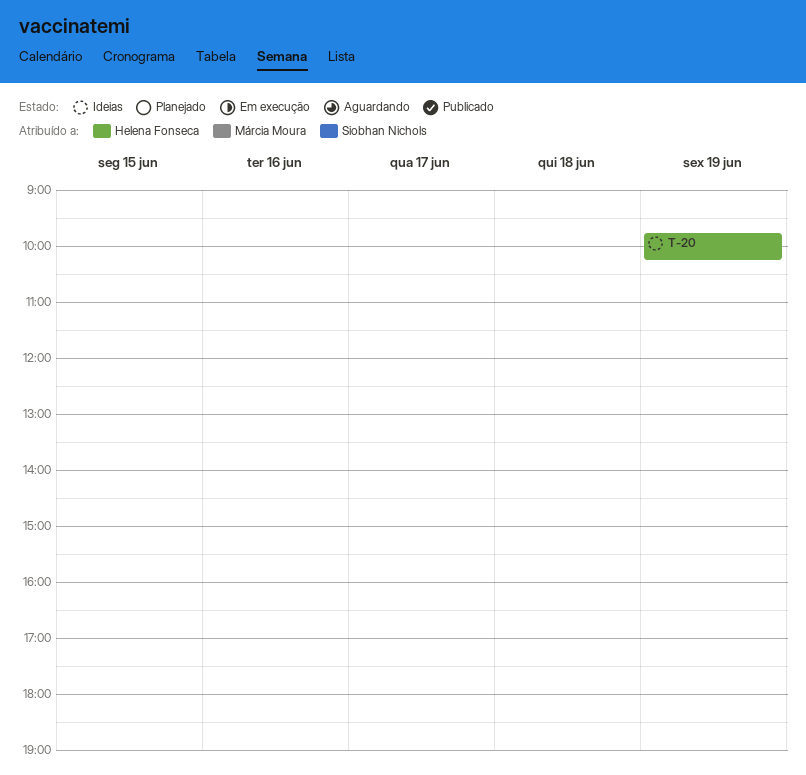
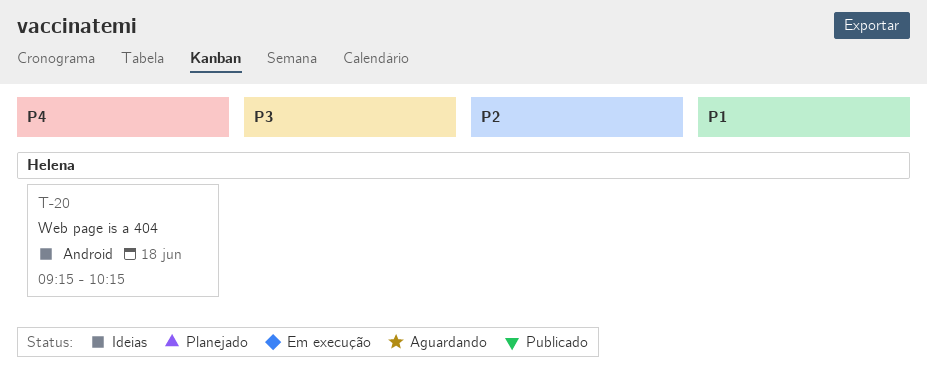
T-20, day: Jun 19 -> Jun 18
T-20, begins: 09:45 -> 09:15

